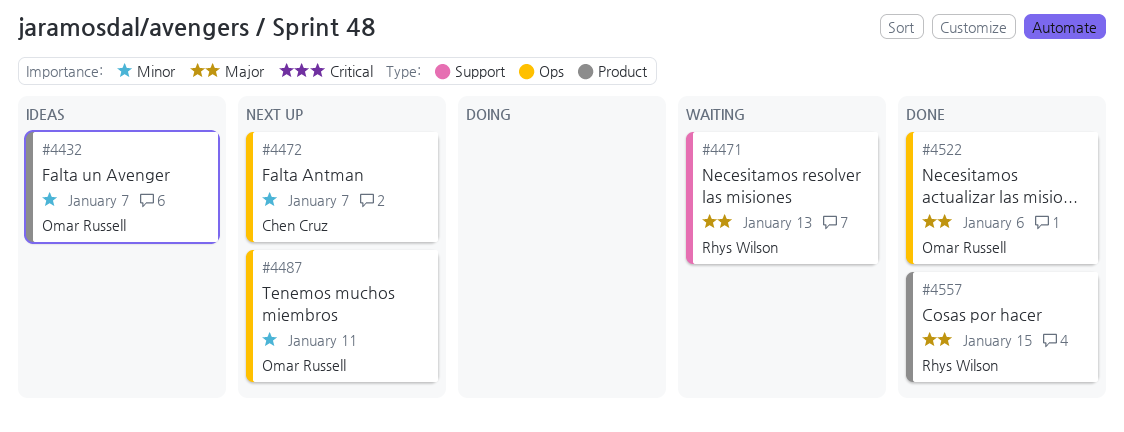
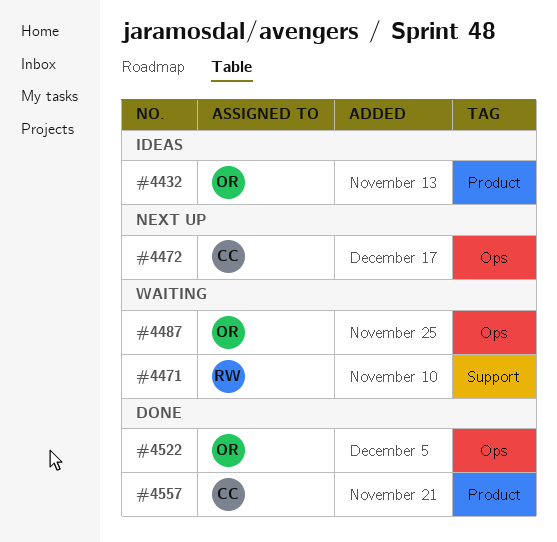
#4487, status: Next up -> Waiting
#4557, owner: Rhys Wilson -> Chen Cruz

